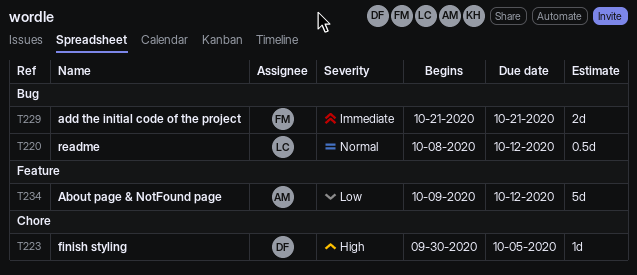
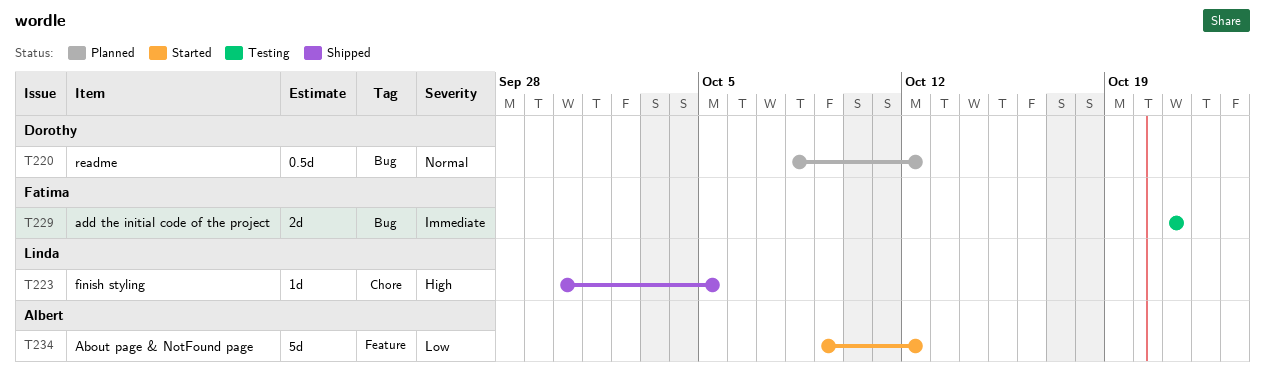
T220, owner: Linda -> Dorothy
T223, owner: Dorothy -> Linda

